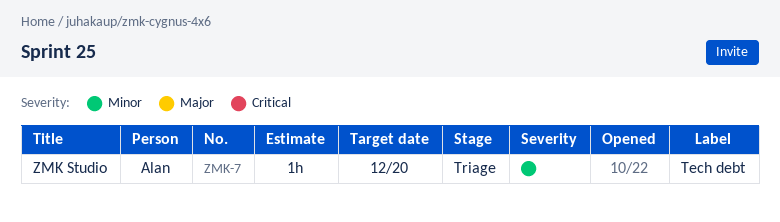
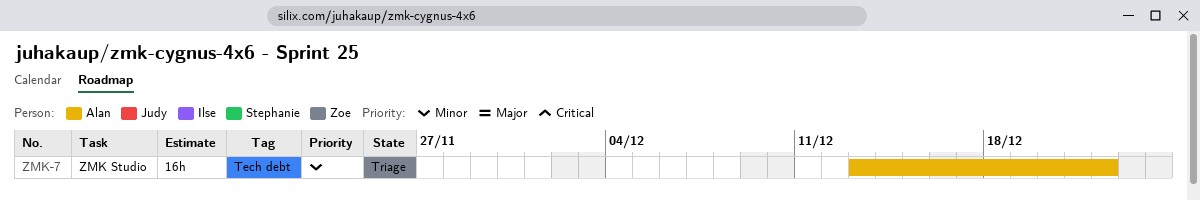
ZMK-7, estimate: 1h -> 16h
ZMK-7, due: Dec 20 -> Dec 22

